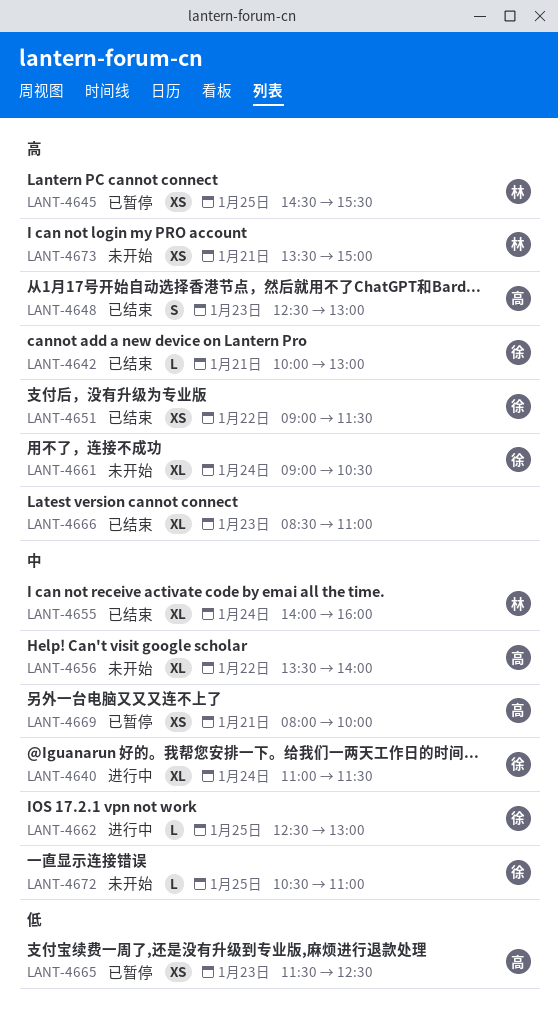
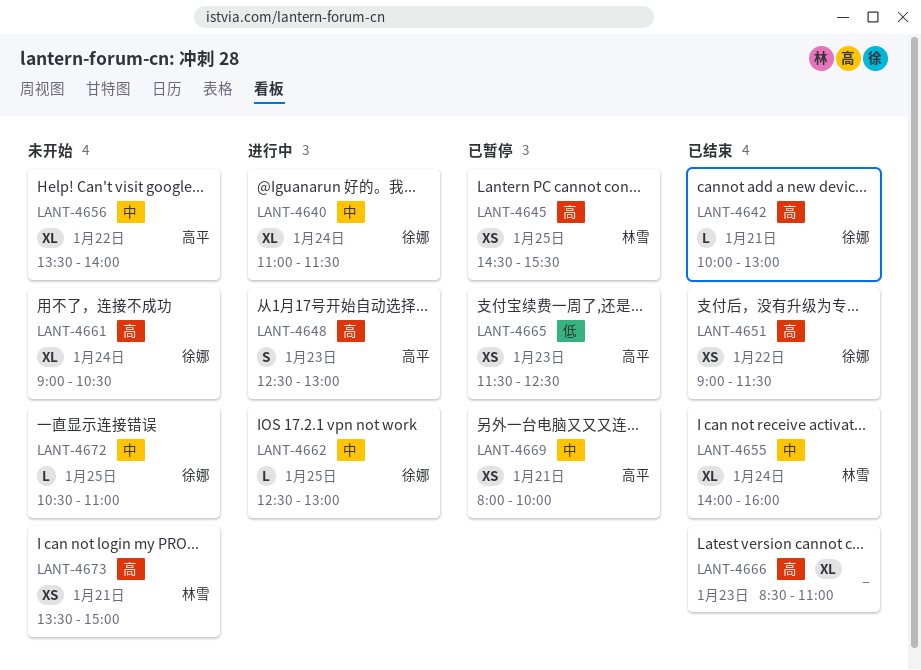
LANT-4648, status: 已结束 -> 进行中

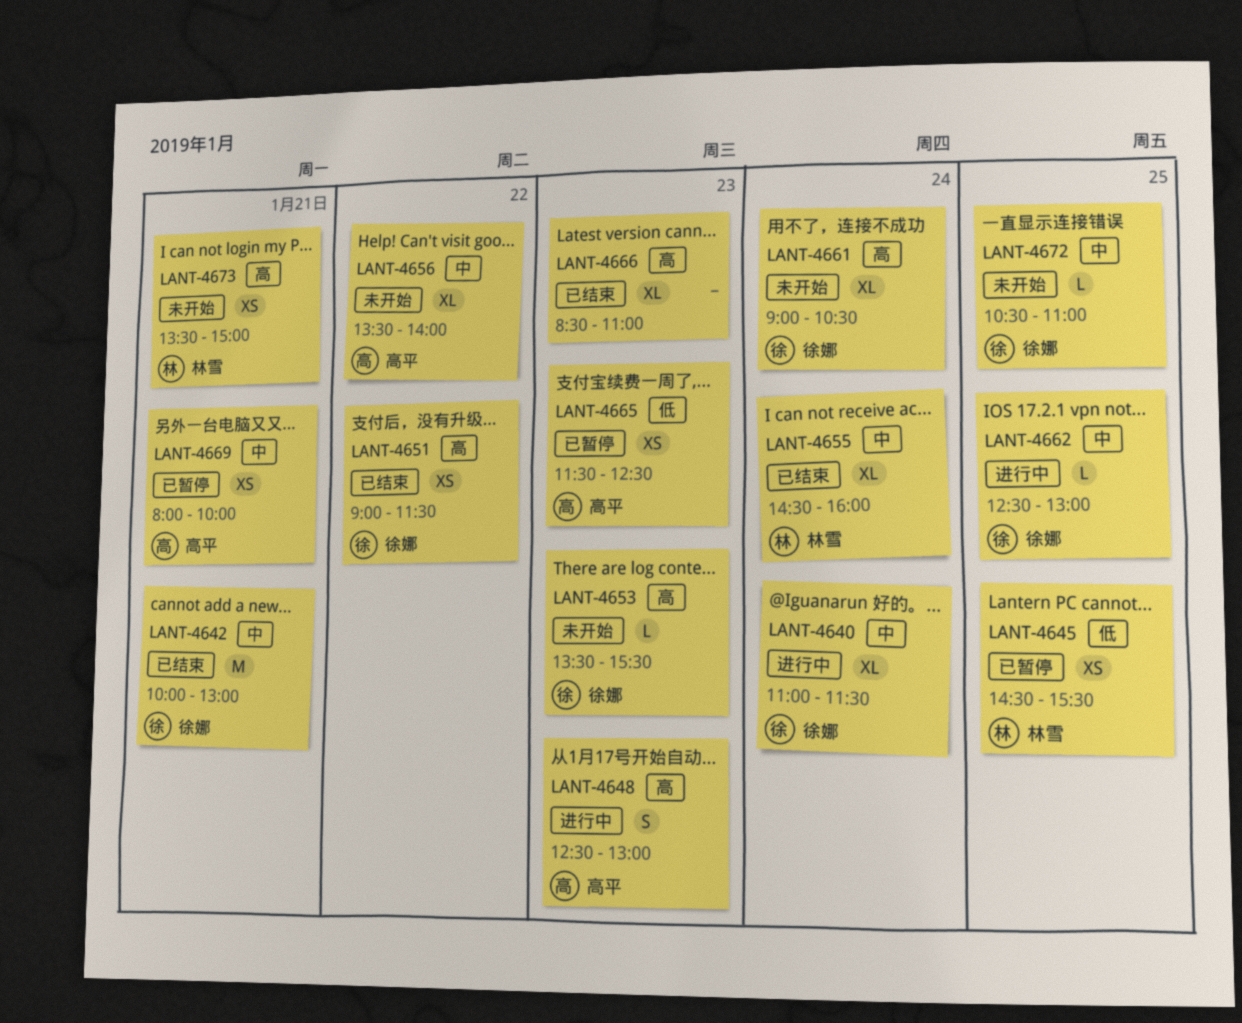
LANT-4642, priority: 高 -> 中
LANT-4642, estimate: L -> M
LANT-4645, priority: 高 -> 低
LANT-4653: none -> present
LANT-4655, begins: 14:00 -> 14:30

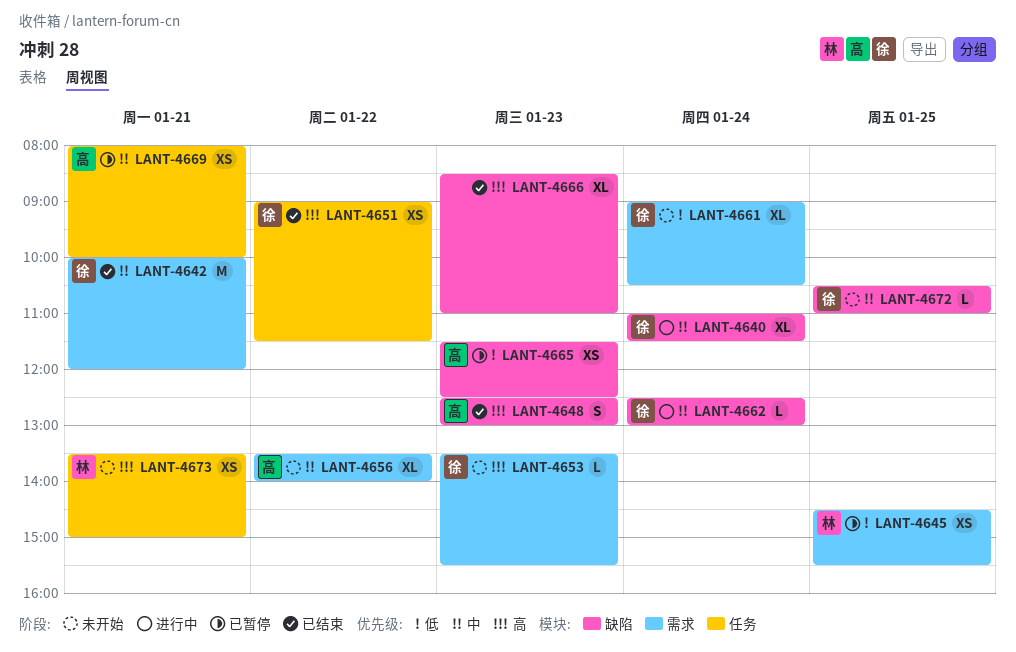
LANT-4642, ends: 13:00 -> 12:00
LANT-4648, status: 进行中 -> 已结束
LANT-4655: present -> none
LANT-4661, priority: 高 -> 低
LANT-4662, day: Jan 25 -> Jan 24

